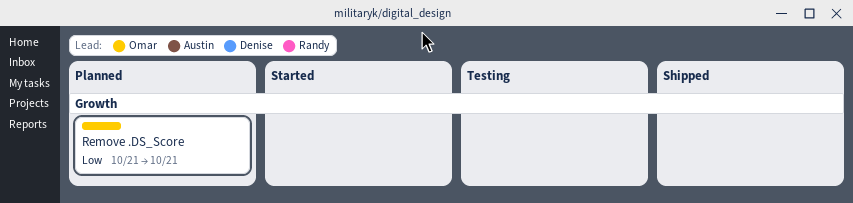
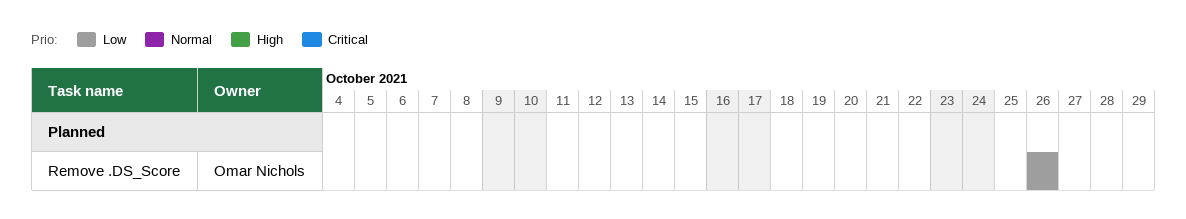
Remove .DS_Score, start: Oct 21 -> Oct 26
Remove .DS_Score, due: Oct 21 -> Oct 26

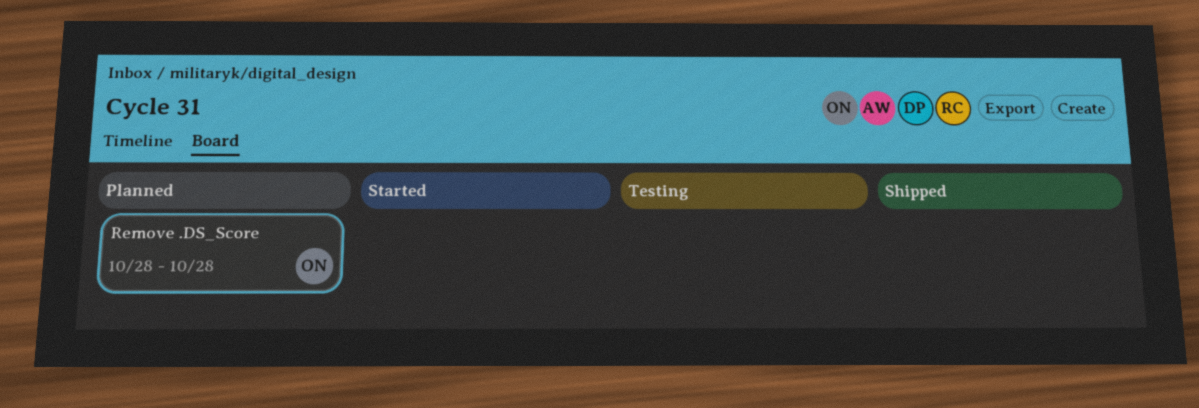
Remove .DS_Score, start: Oct 26 -> Oct 28
Remove .DS_Score, due: Oct 26 -> Oct 28

